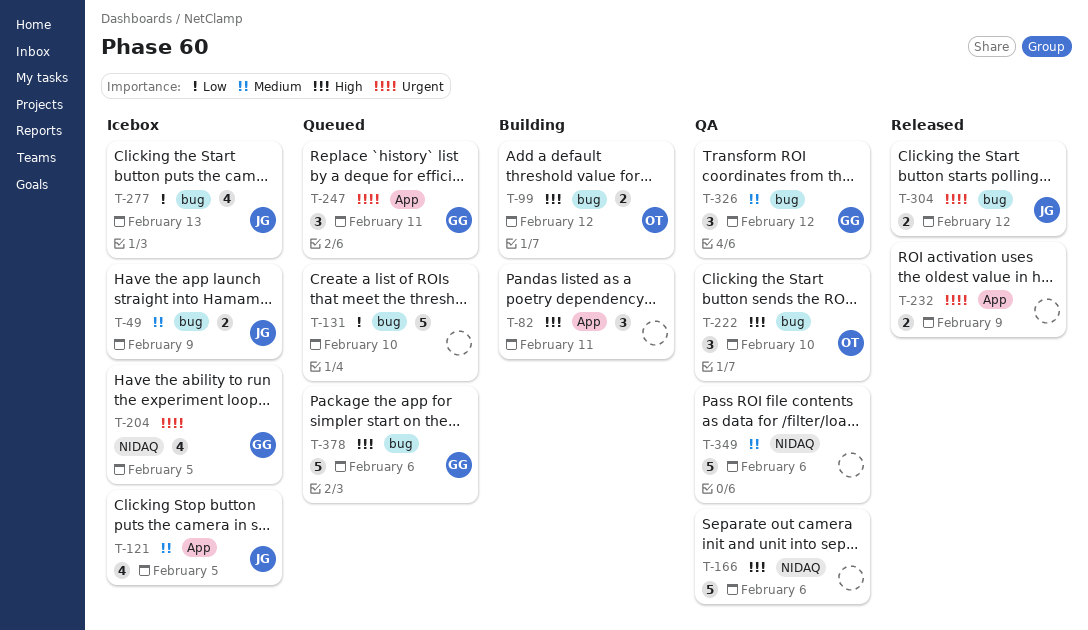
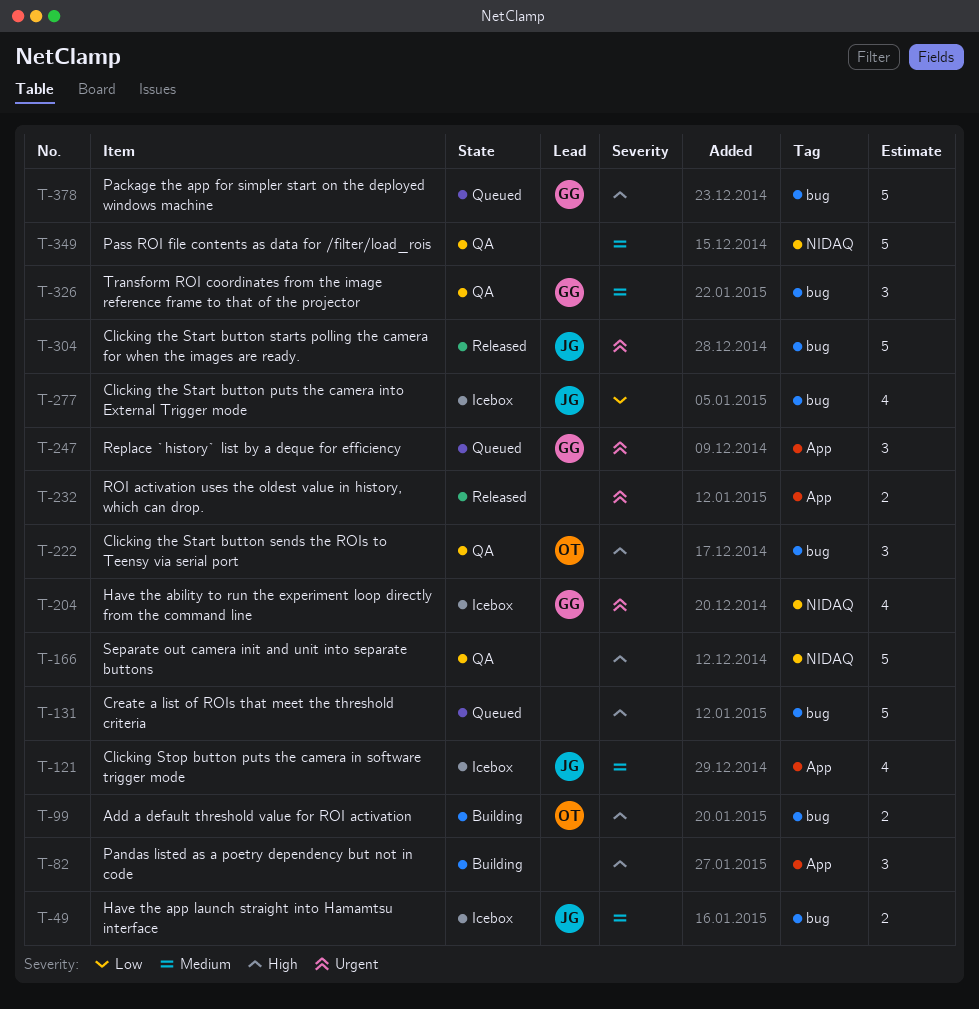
T-131, priority: Low -> High
T-304, estimate: 2 -> 5

